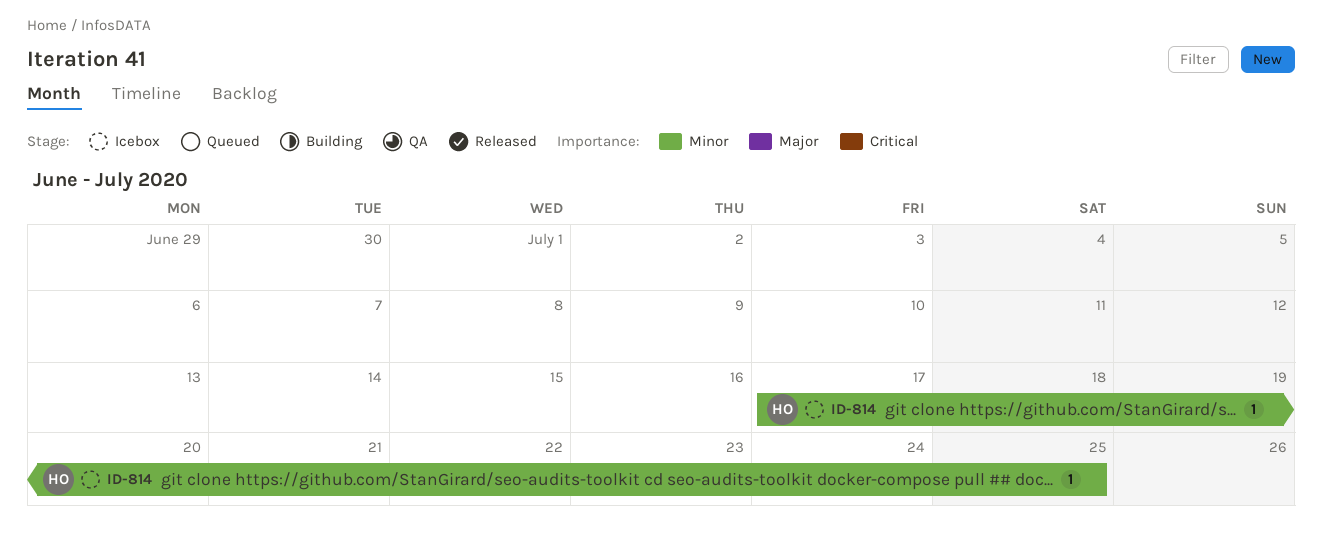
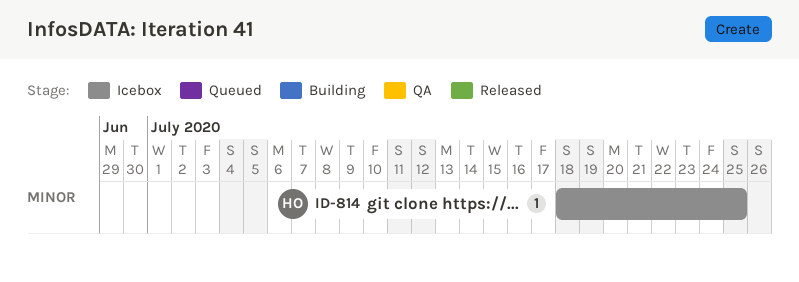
ID-814, start: Jul 17 -> Jul 18

